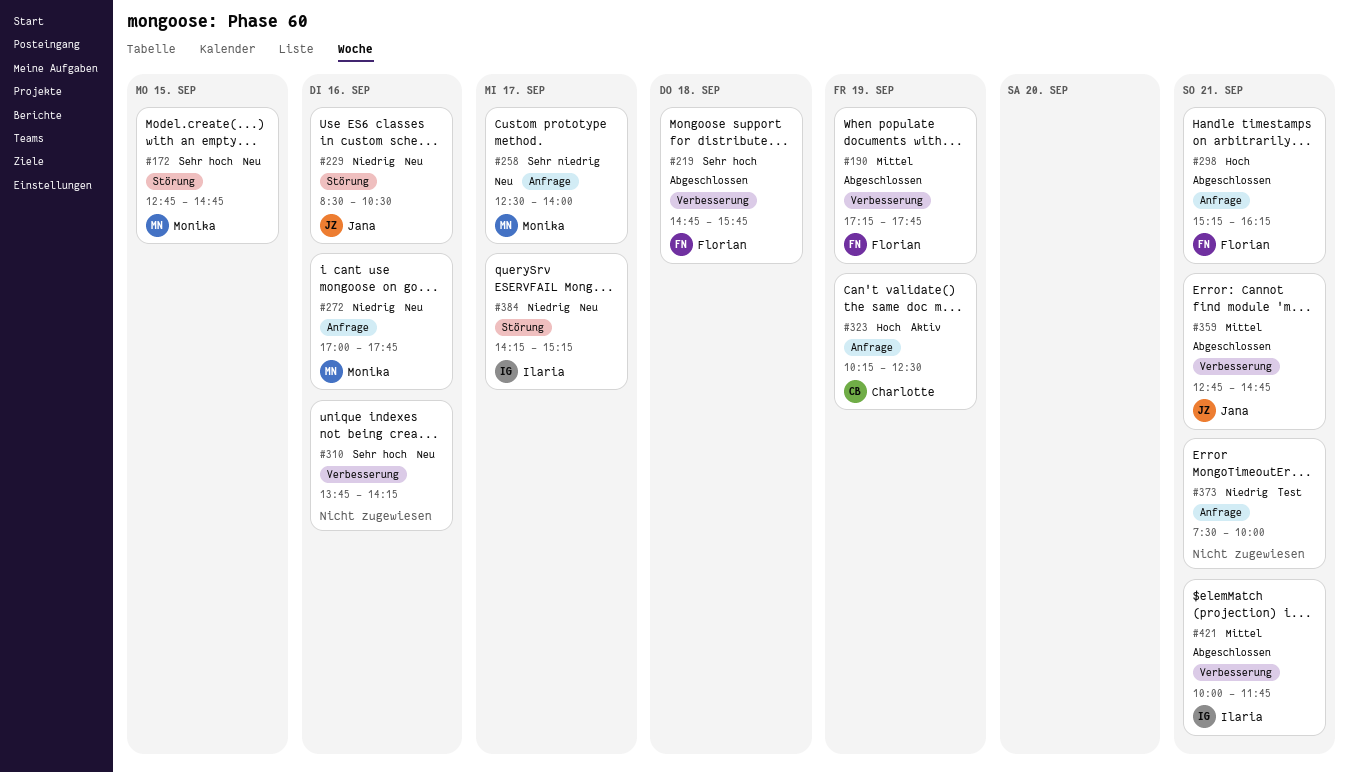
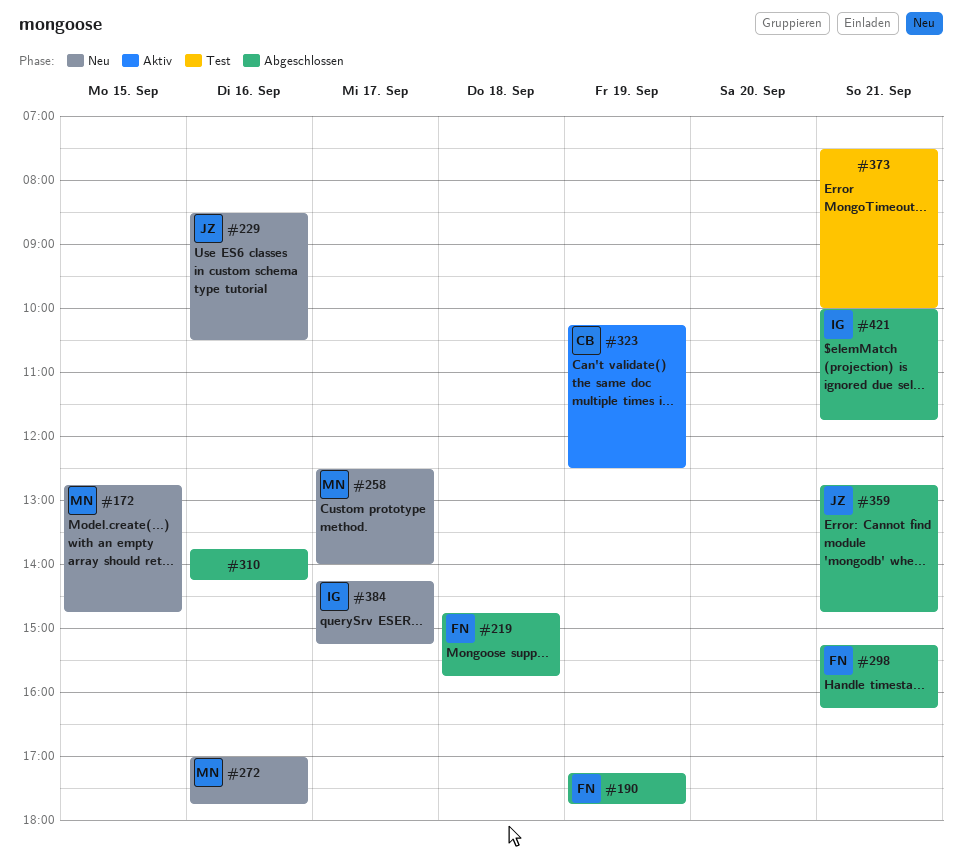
#310, status: Neu -> Abgeschlossen

